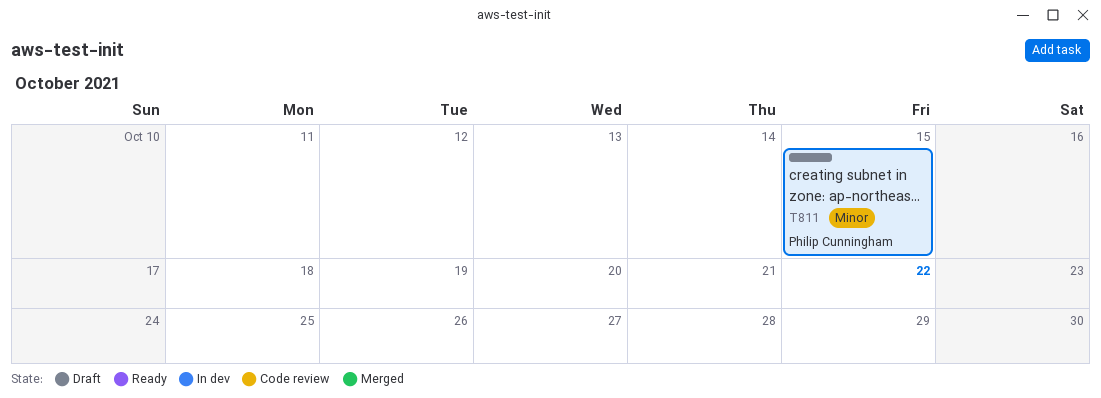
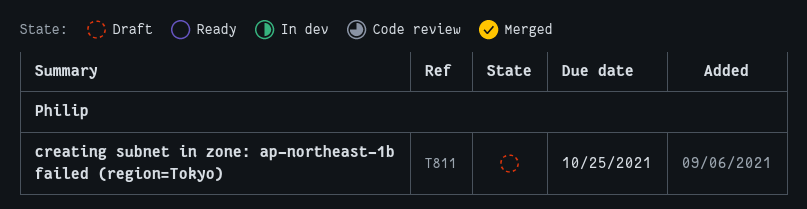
T811, due: Oct 15 -> Oct 25

